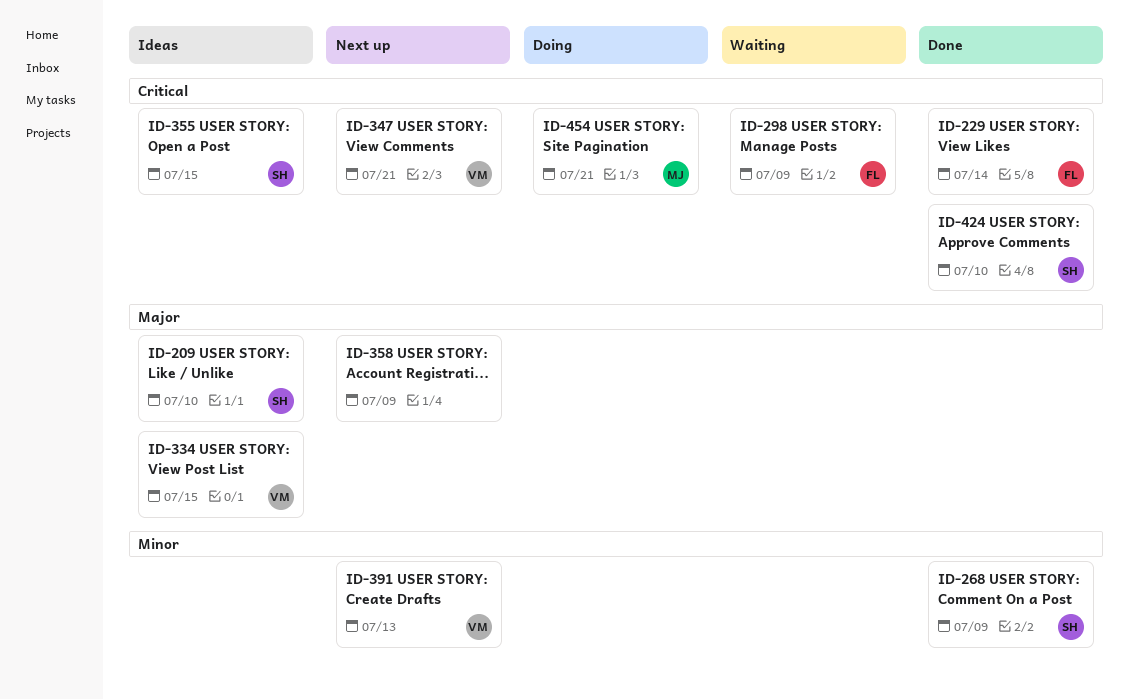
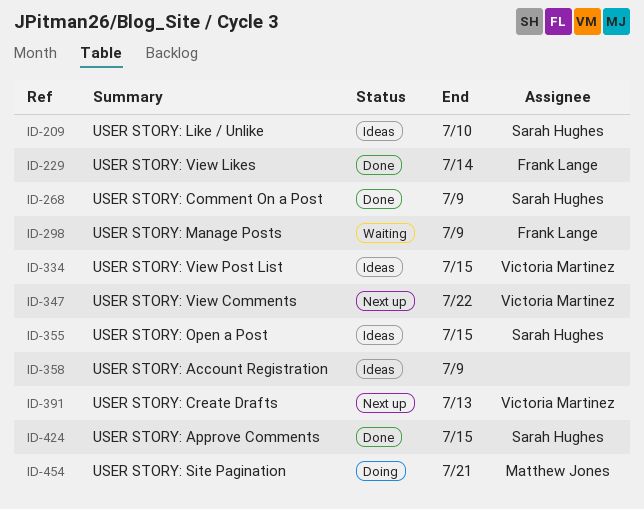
ID-347, due: Jul 21 -> Jul 22
ID-358, status: Next up -> Ideas
ID-424, due: Jul 10 -> Jul 15

